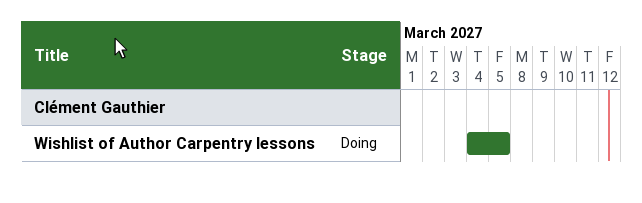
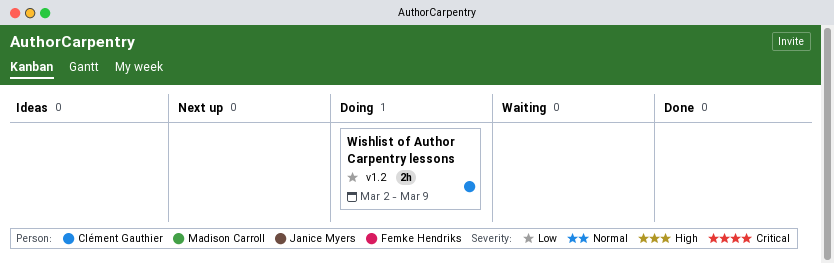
Wishlist of Author Carpentry lessons, start: Mar 4 -> Mar 2
Wishlist of Author Carpentry lessons, due: Mar 5 -> Mar 9

